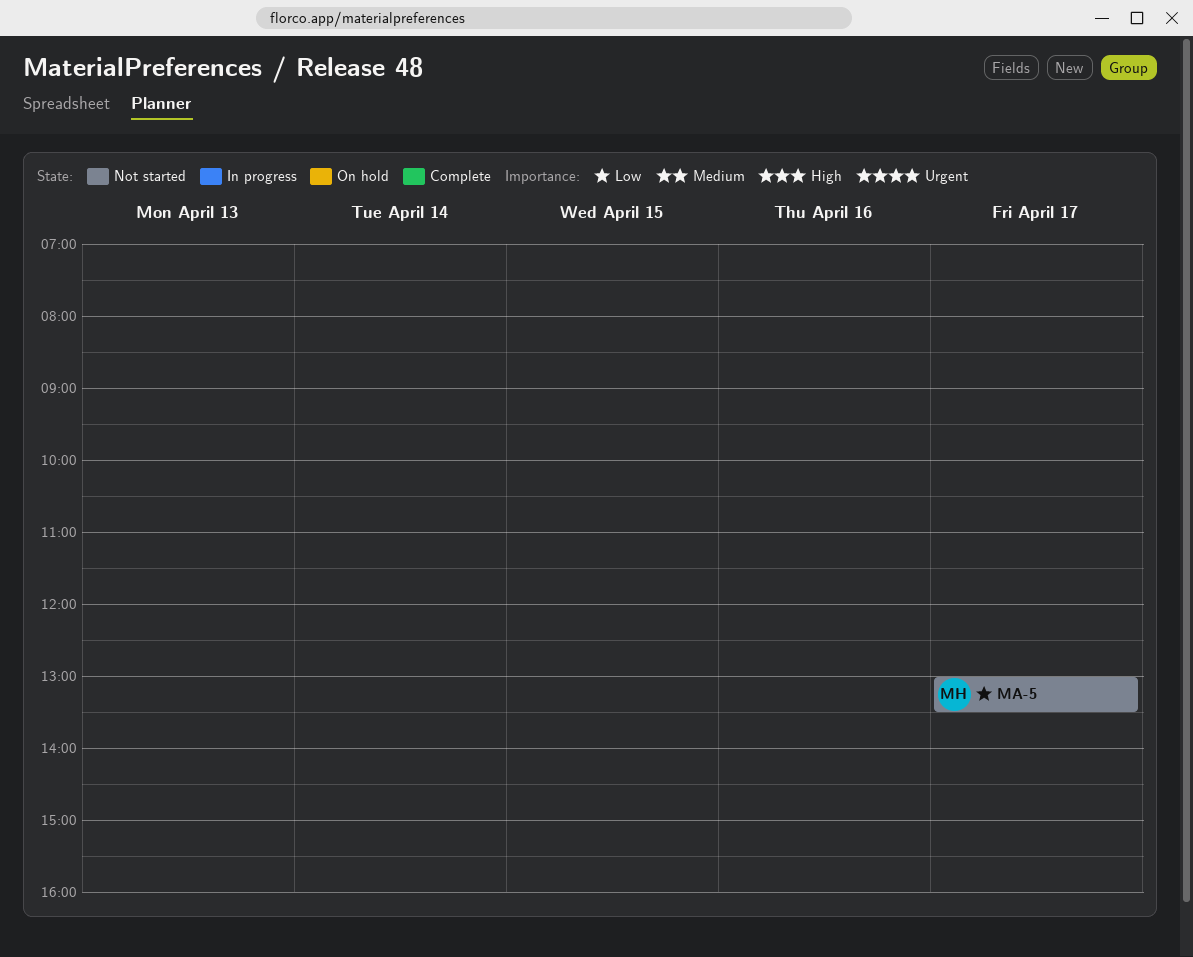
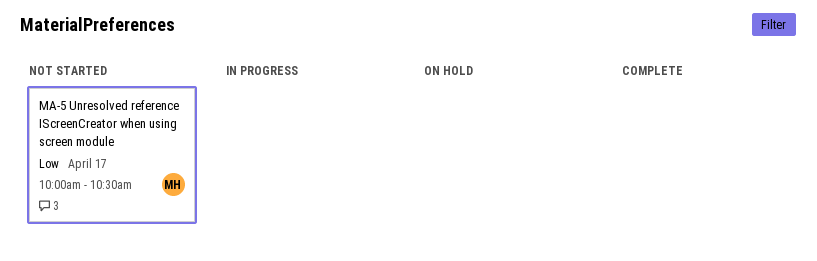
MA-5, begins: 13:00 -> 10:00
MA-5, ends: 13:30 -> 10:30

